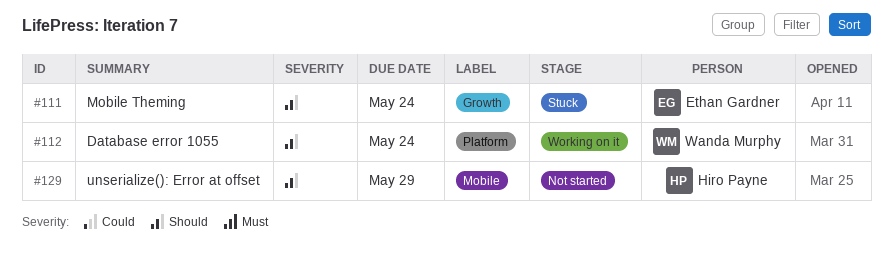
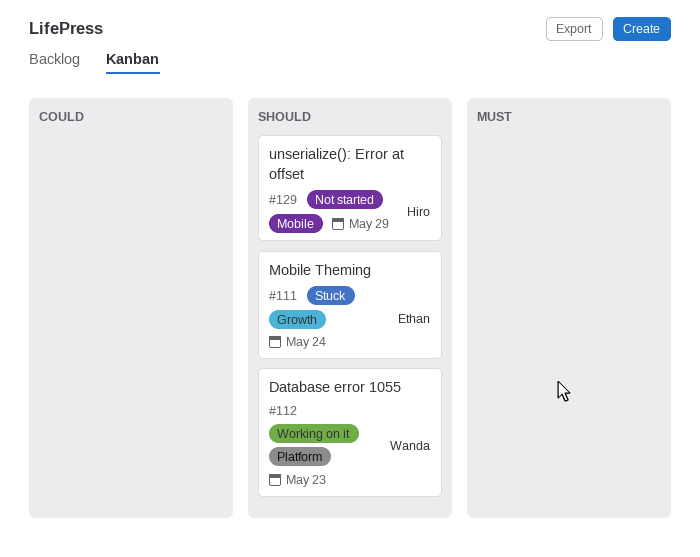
#112, due: May 24 -> May 23

